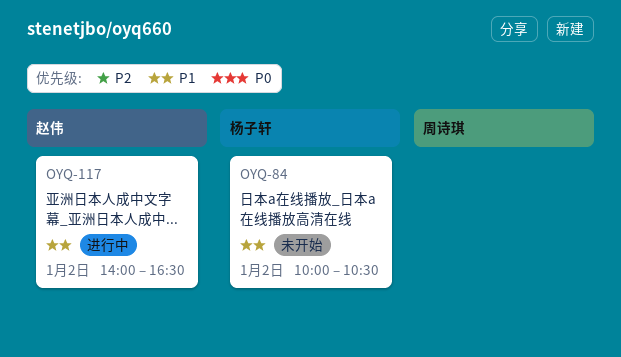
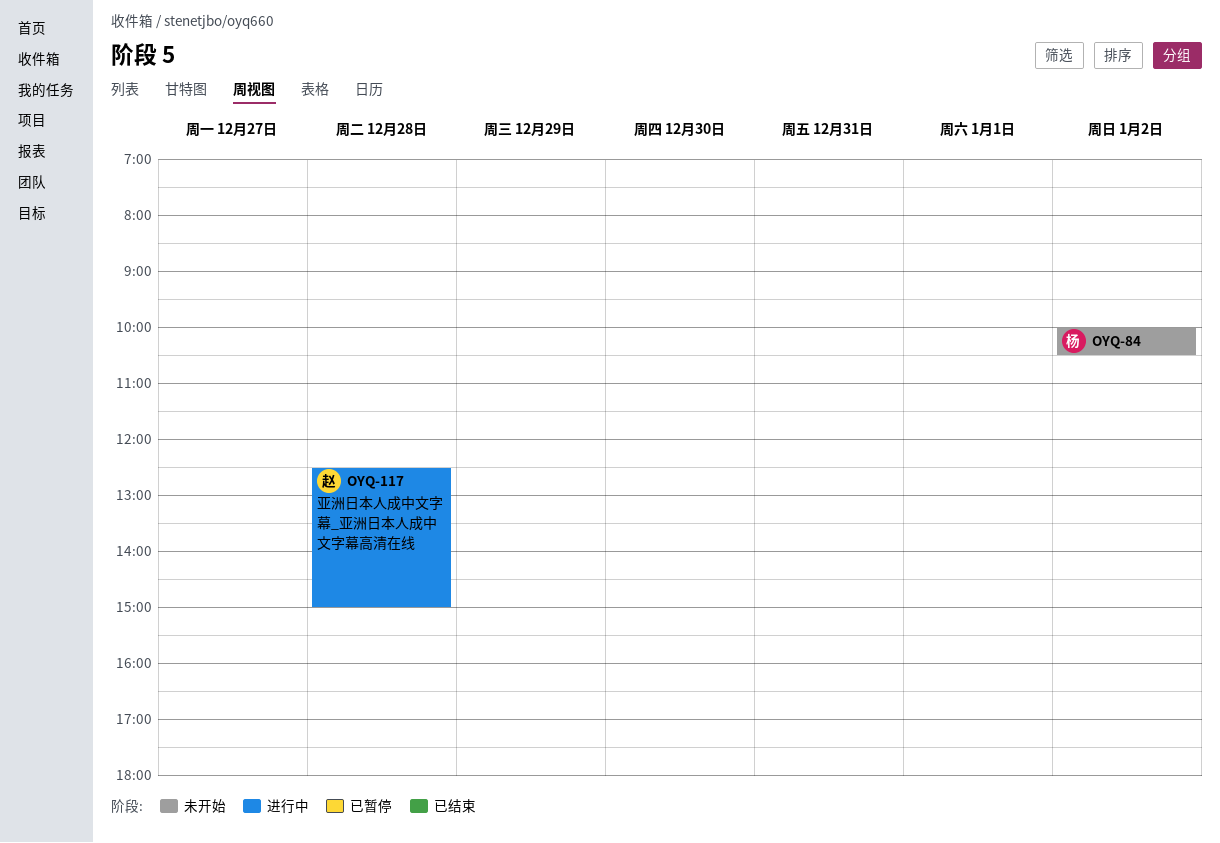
OYQ-117, day: Jan 2 -> Dec 28
OYQ-117, begins: 14:00 -> 12:30
OYQ-117, ends: 16:30 -> 15:00

